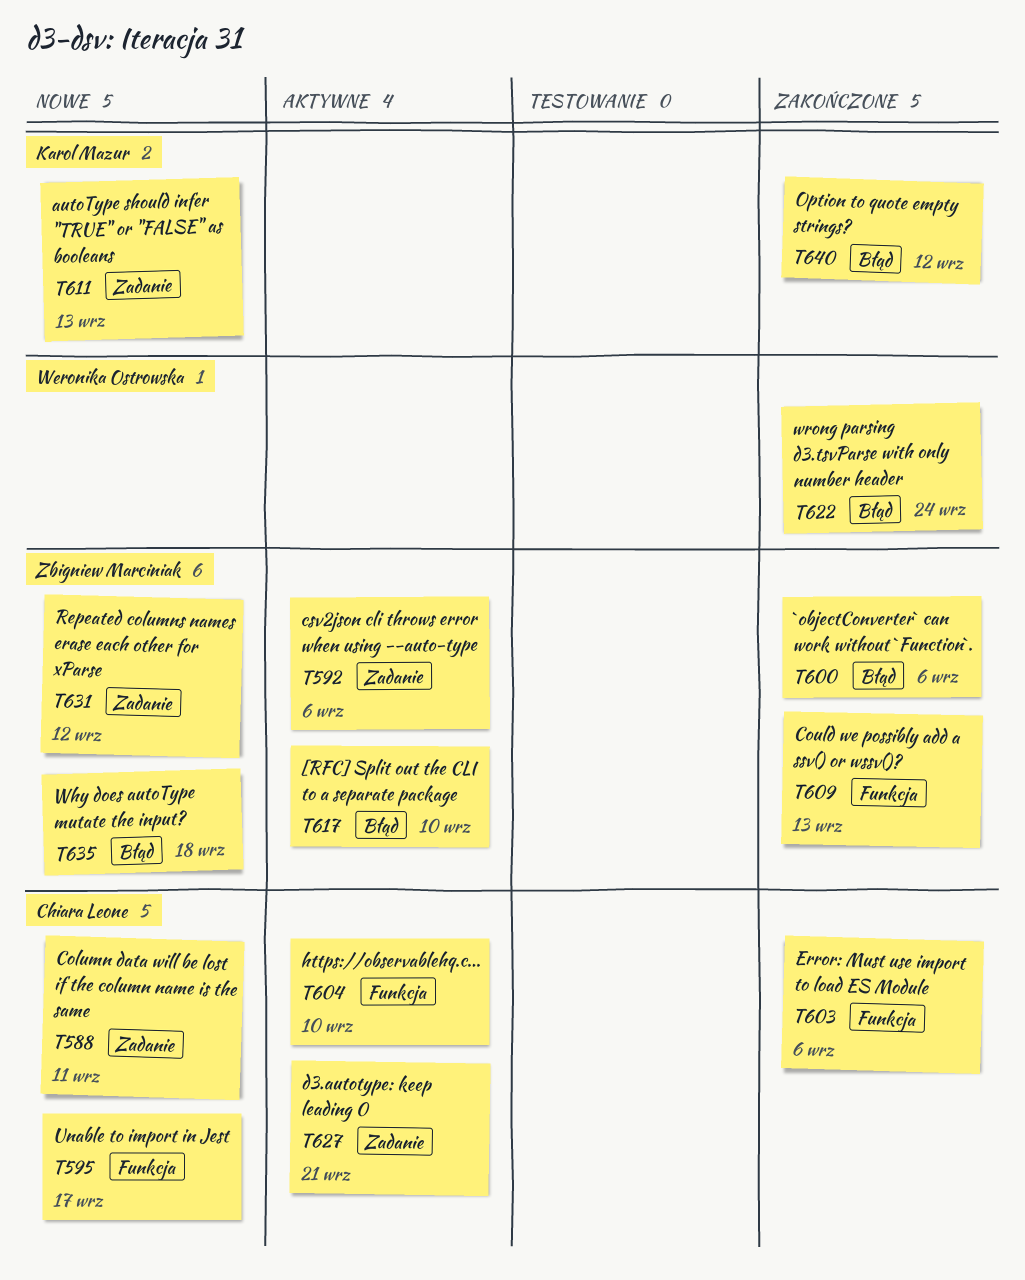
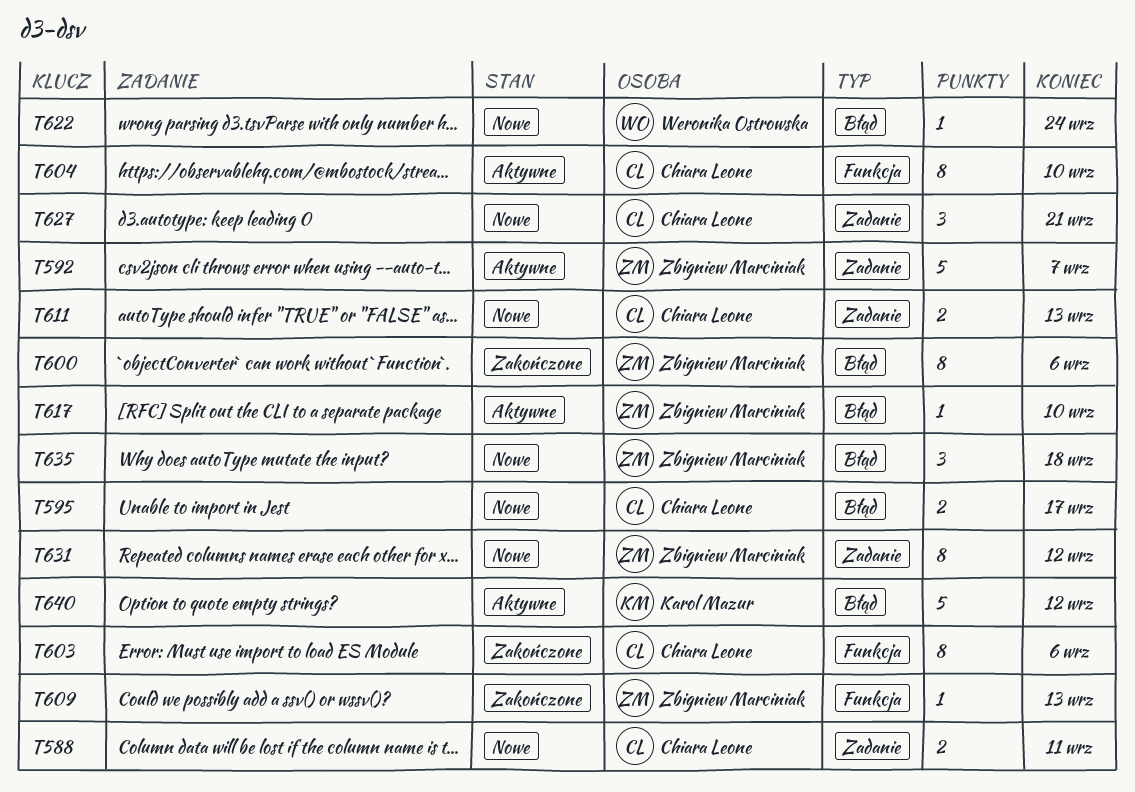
T592, due: Sep 6 -> Sep 7
T595, label: Funkcja -> Błąd
T611, owner: Karol Mazur -> Chiara Leone
T622, status: Zakończone -> Nowe
T627, status: Aktywne -> Nowe
T640, status: Zakończone -> Aktywne

